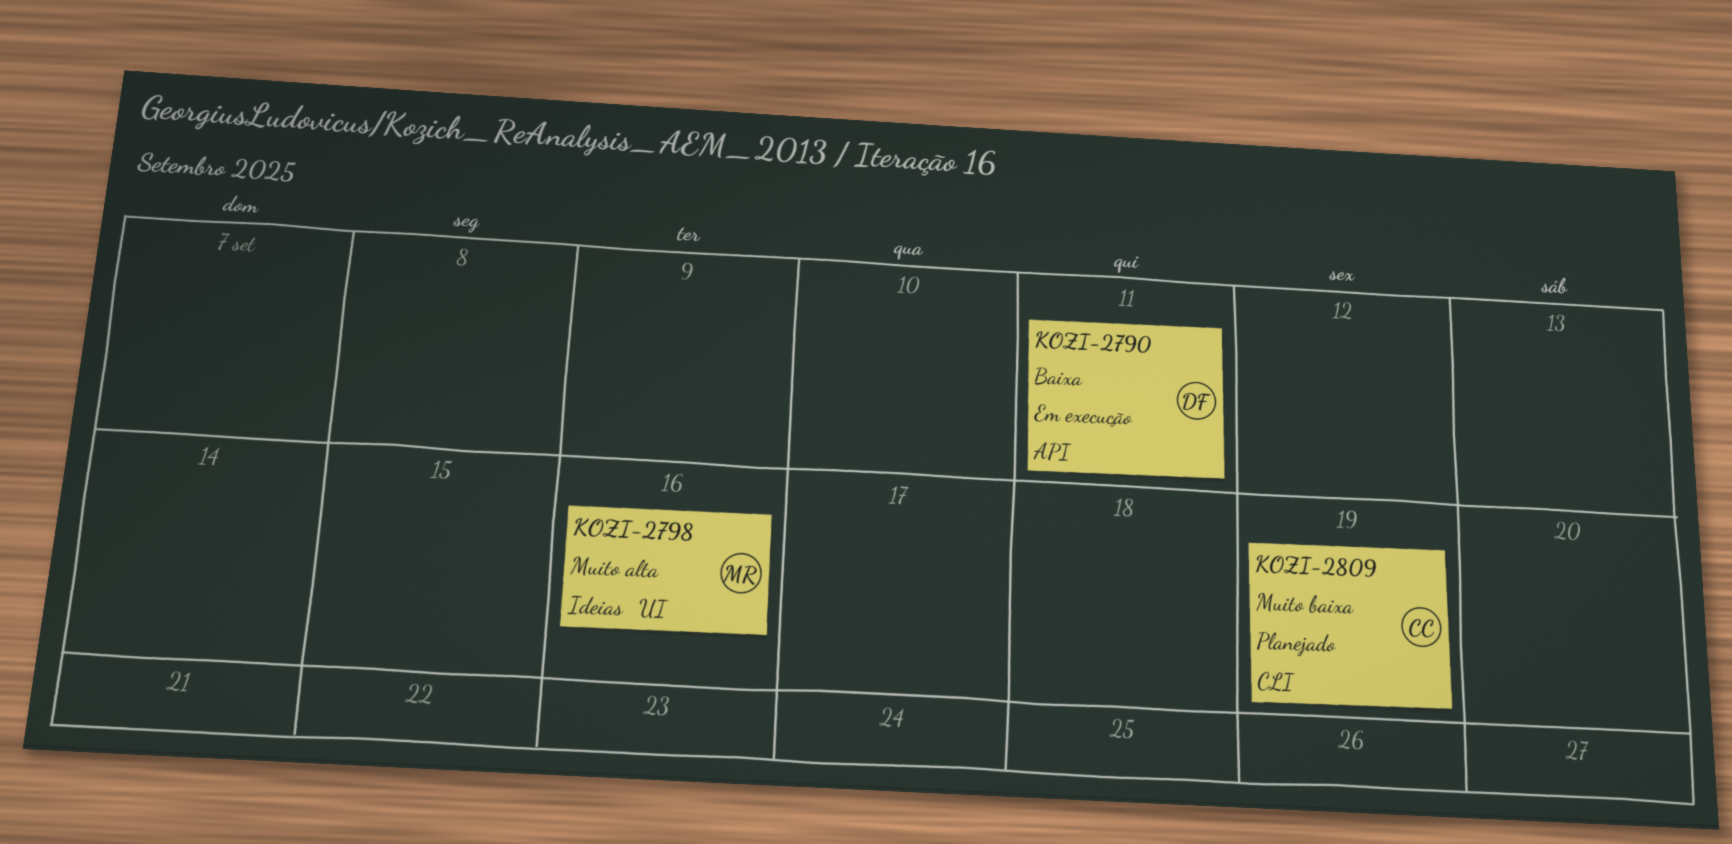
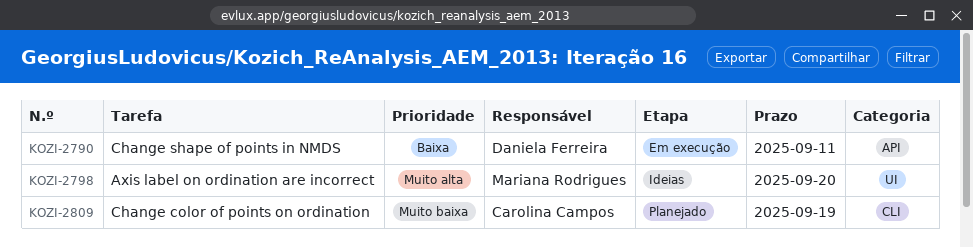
KOZI-2798, due: Sep 16 -> Sep 20

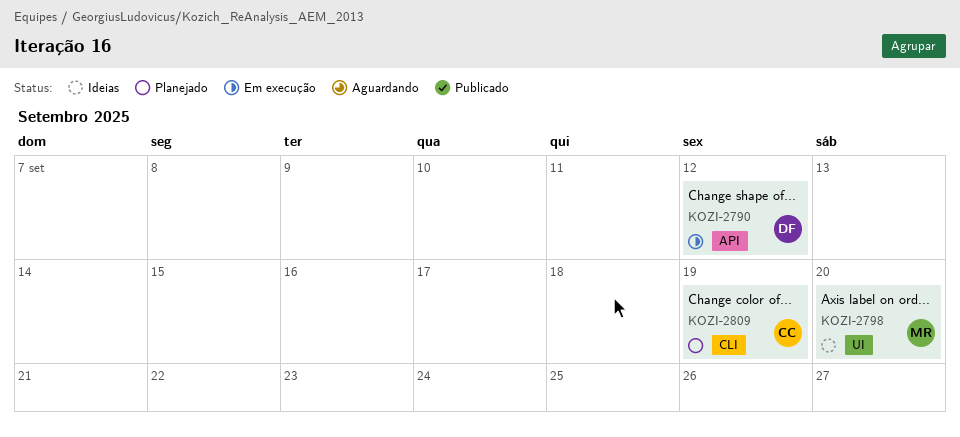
KOZI-2790, due: Sep 11 -> Sep 12

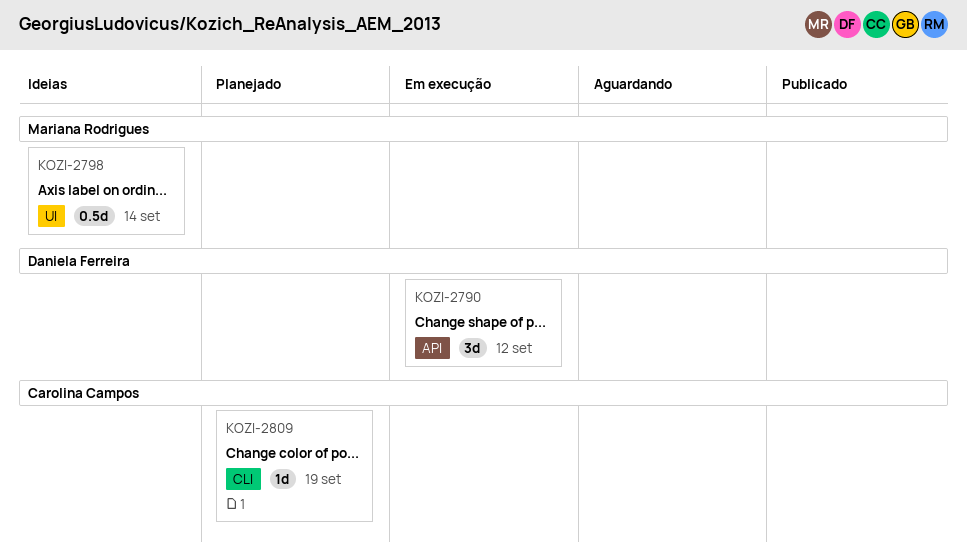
KOZI-2798, due: Sep 20 -> Sep 14

